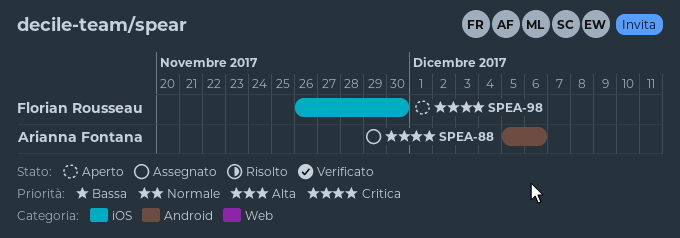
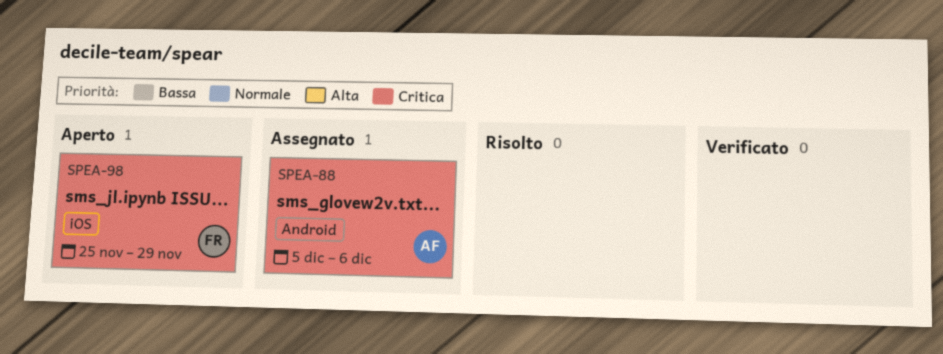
SPEA-98, start: Nov 26 -> Nov 25
SPEA-98, due: Nov 30 -> Nov 29

